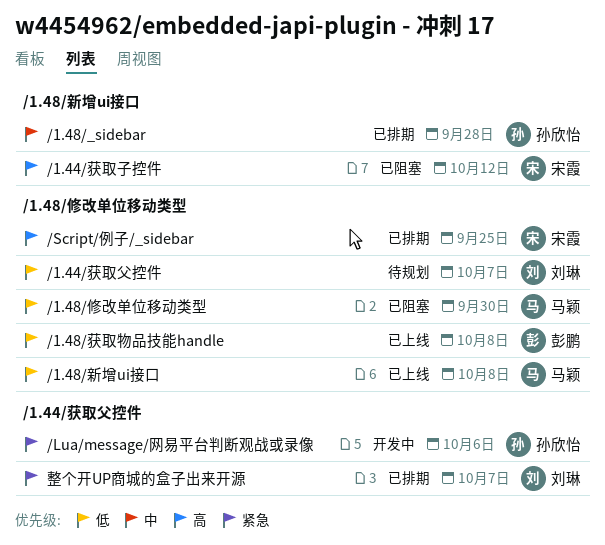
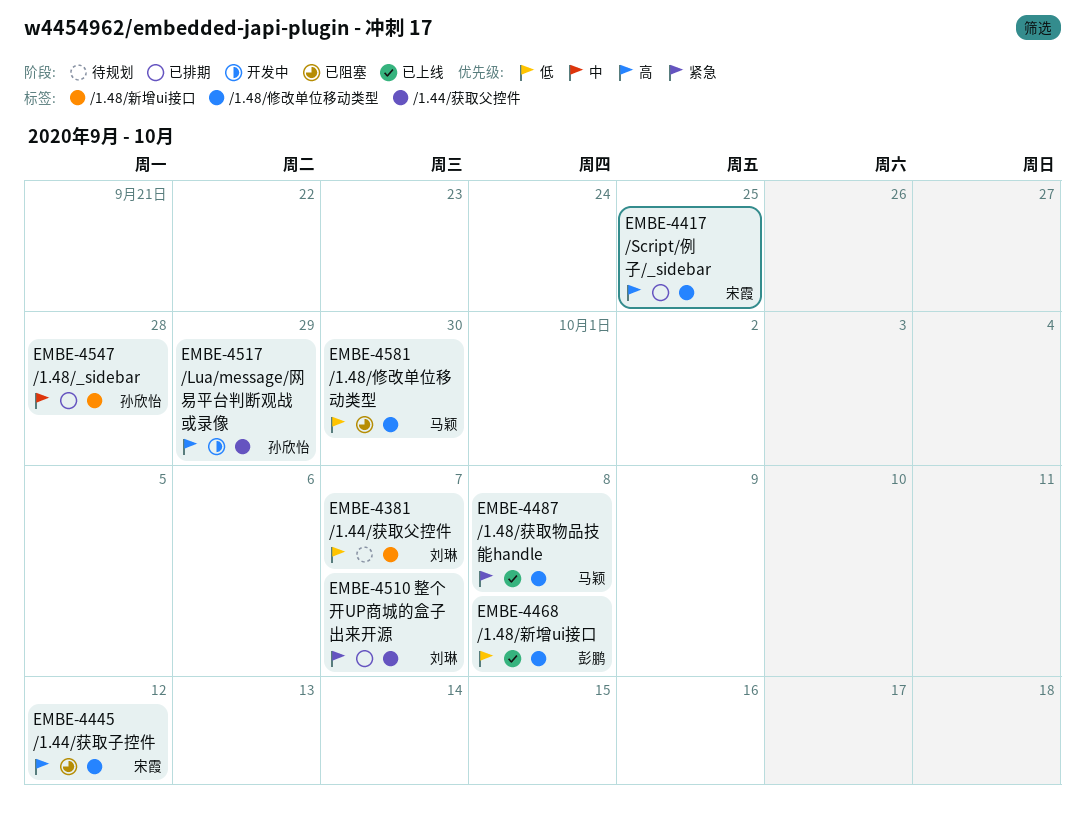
/1.44/获取子控件, label: /1.48/新增ui接口 -> /1.48/修改单位移动类型
/1.44/获取父控件, label: /1.48/修改单位移动类型 -> /1.48/新增ui接口
/1.48/新增ui接口, owner: 马颖 -> 彭鹏
/1.48/获取物品技能handle, owner: 彭鹏 -> 马颖
/1.48/获取物品技能handle, priority: 低 -> 紧急
/Lua/message/网易平台判断观战或录像, priority: 紧急 -> 高
/Lua/message/网易平台判断观战或录像, due: Oct 6 -> Sep 29

